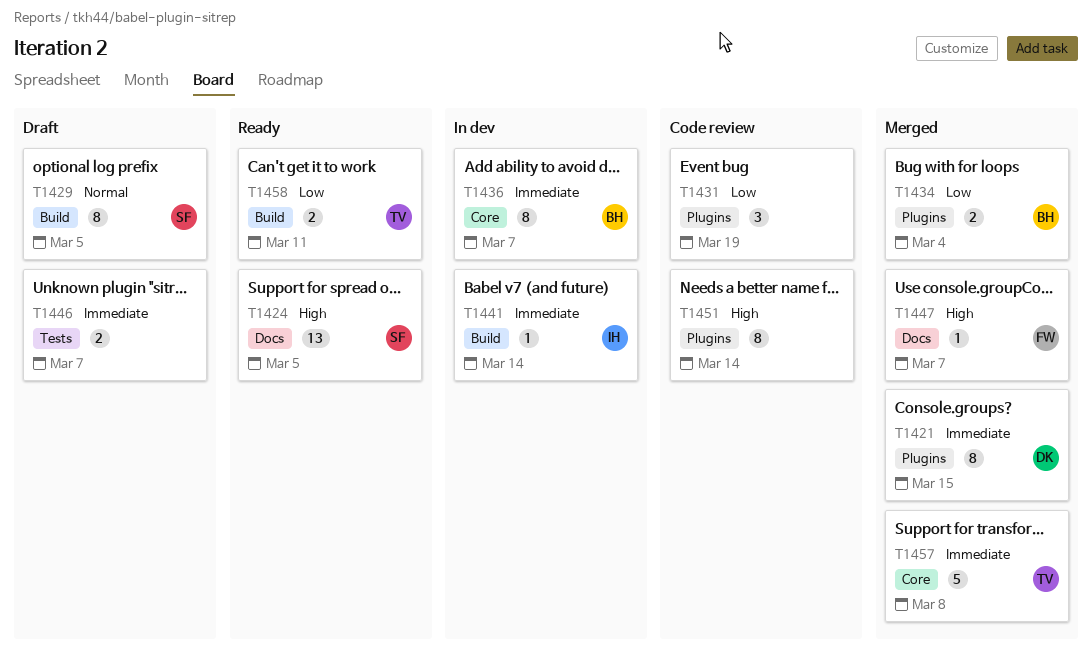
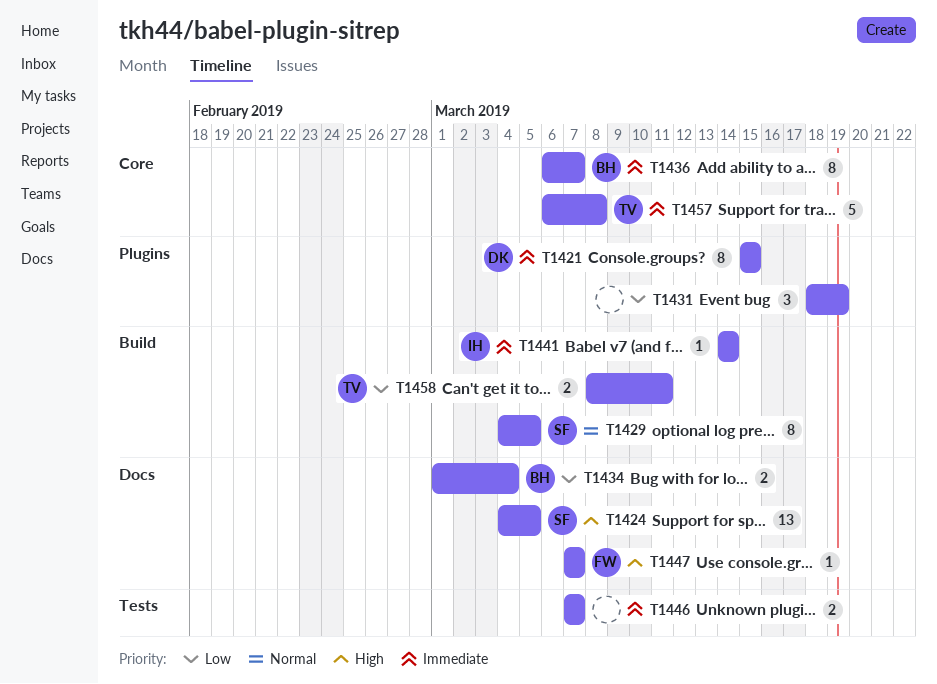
T1434, label: Plugins -> Docs
T1451: present -> none

